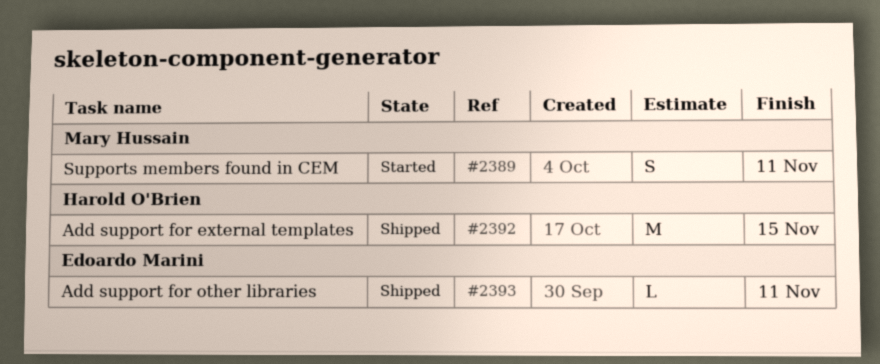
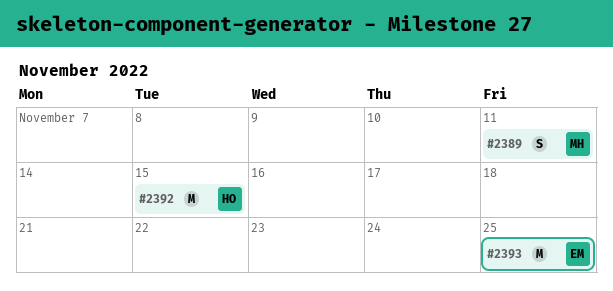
#2393, estimate: L -> M
#2393, due: Nov 11 -> Nov 25

